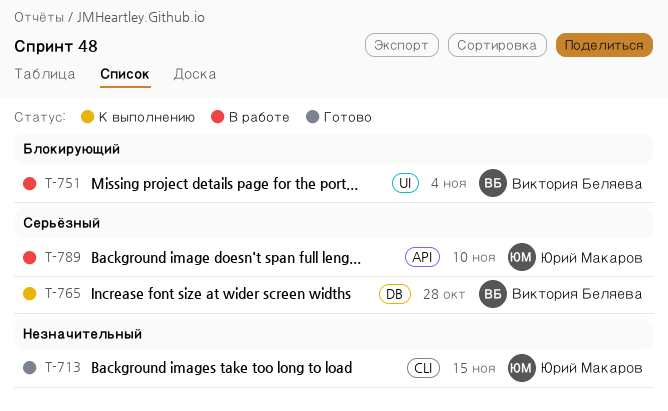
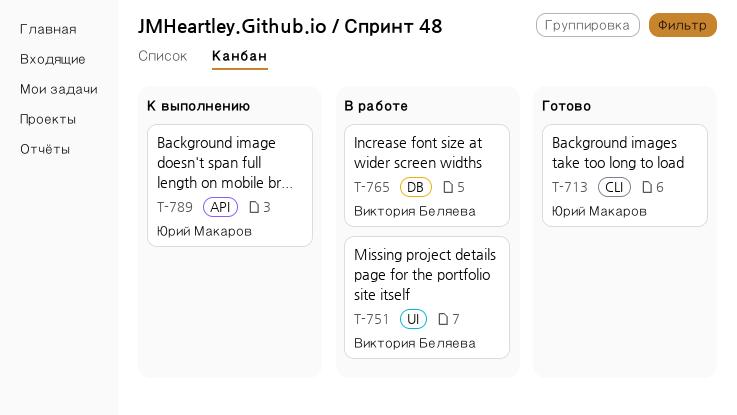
T-765, status: К выполнению -> В работе
T-789, status: В работе -> К выполнению

